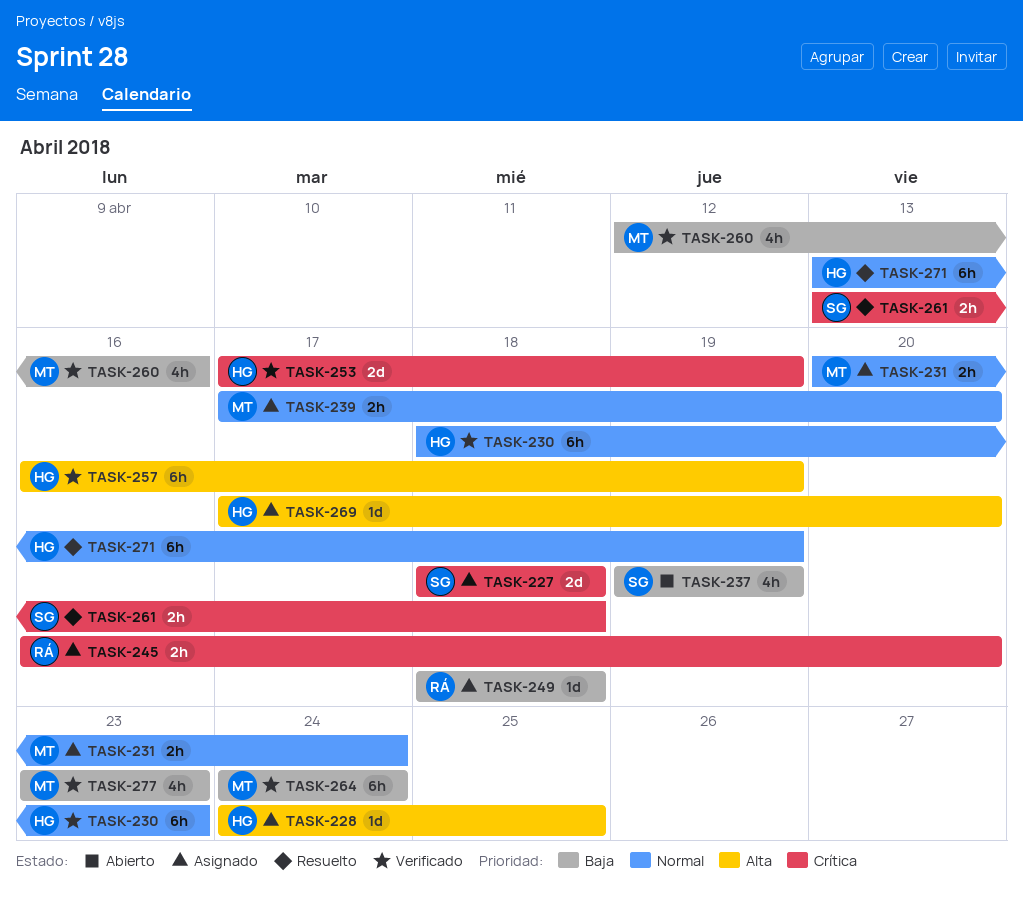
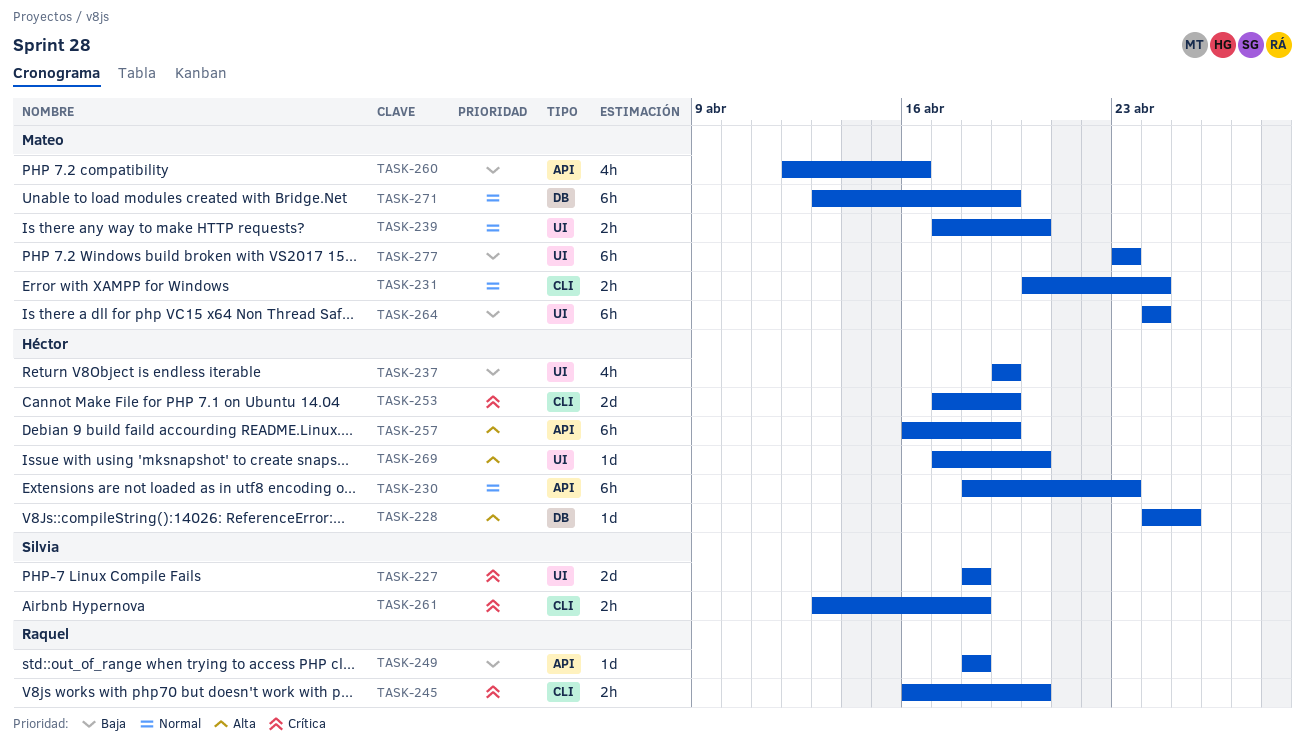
TASK-237, owner: Silvia -> Héctor
TASK-271, owner: Héctor -> Mateo
TASK-277, estimate: 4h -> 6h

